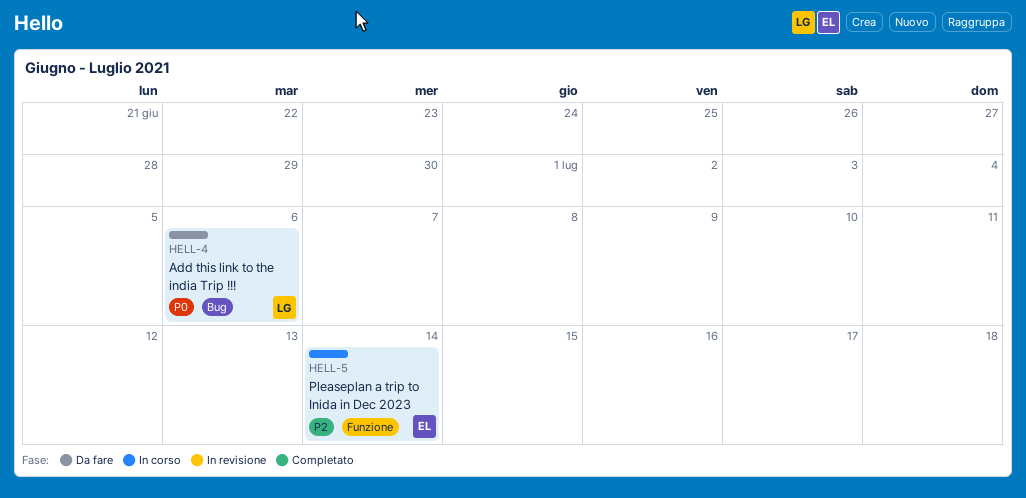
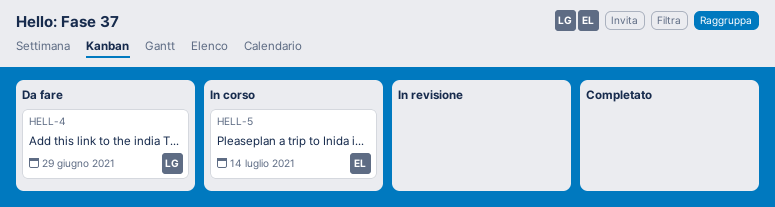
HELL-4, due: Jul 6 -> Jun 29

